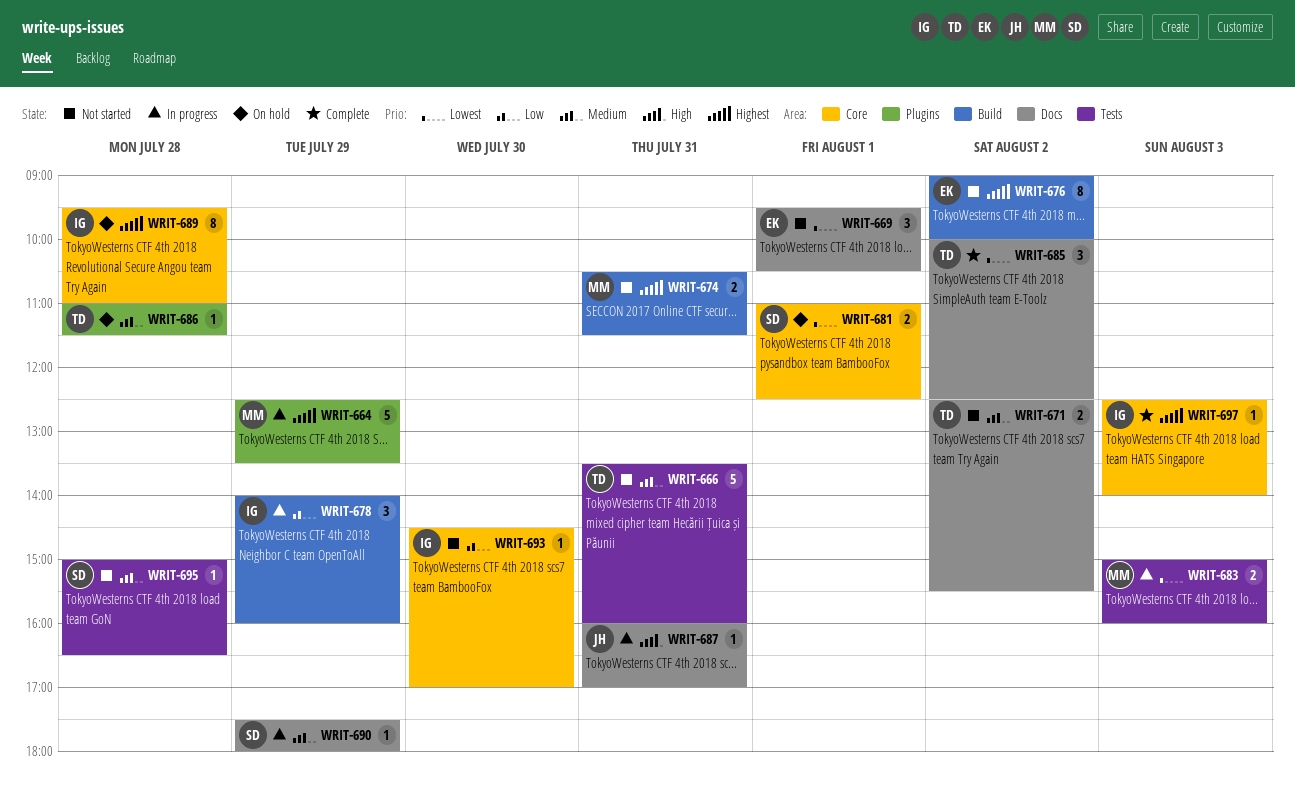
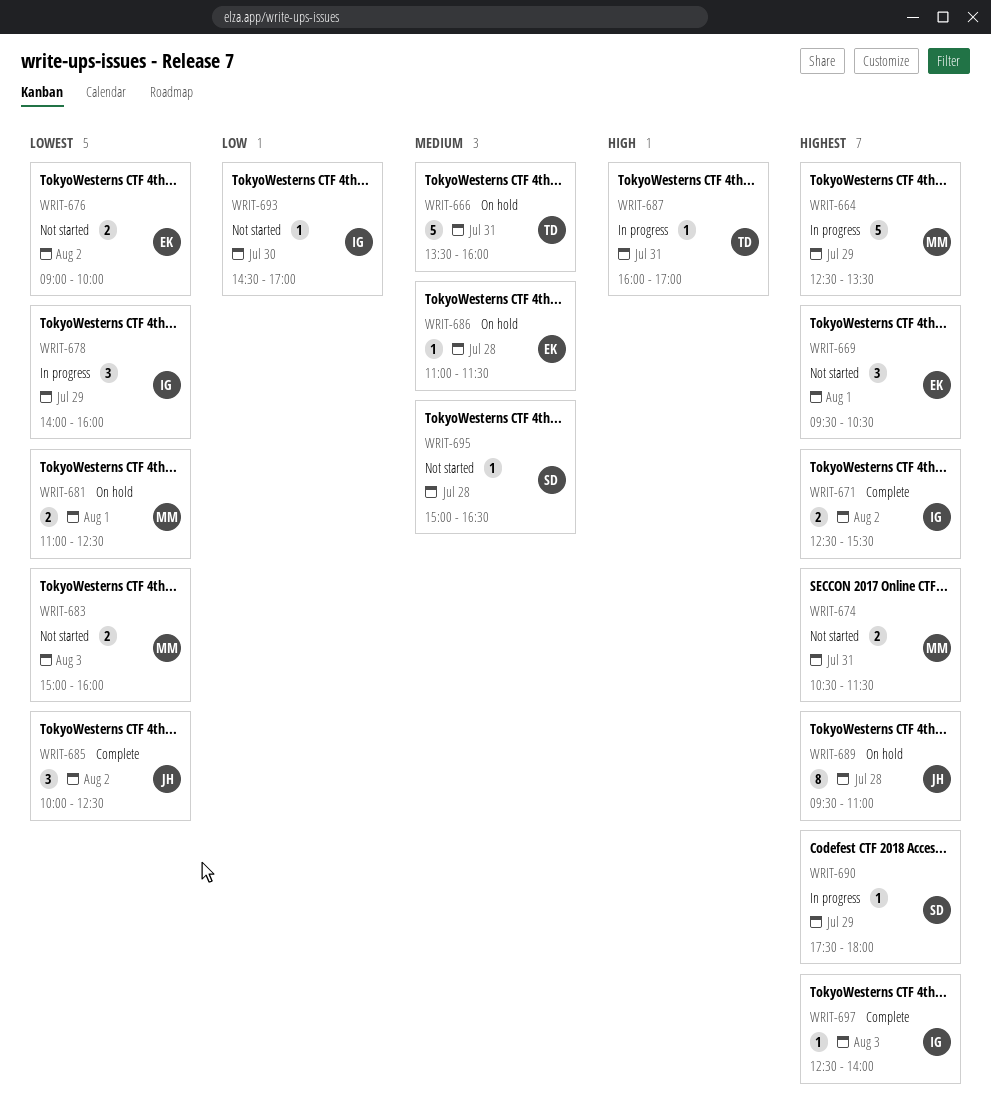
WRIT-666, status: Not started -> On hold
WRIT-669, priority: Lowest -> Highest
WRIT-671, status: Not started -> Complete
WRIT-671, owner: TD -> IG
WRIT-671, priority: Medium -> Highest
WRIT-676, priority: Highest -> Lowest
WRIT-676, estimate: 8 -> 2
WRIT-678, priority: Low -> Lowest
WRIT-681, owner: SD -> MM
WRIT-683, status: In progress -> Not started
WRIT-685, owner: TD -> JH
WRIT-686, owner: TD -> EK
WRIT-687, owner: JH -> TD
WRIT-689, owner: IG -> JH
WRIT-690, priority: Medium -> Highest

